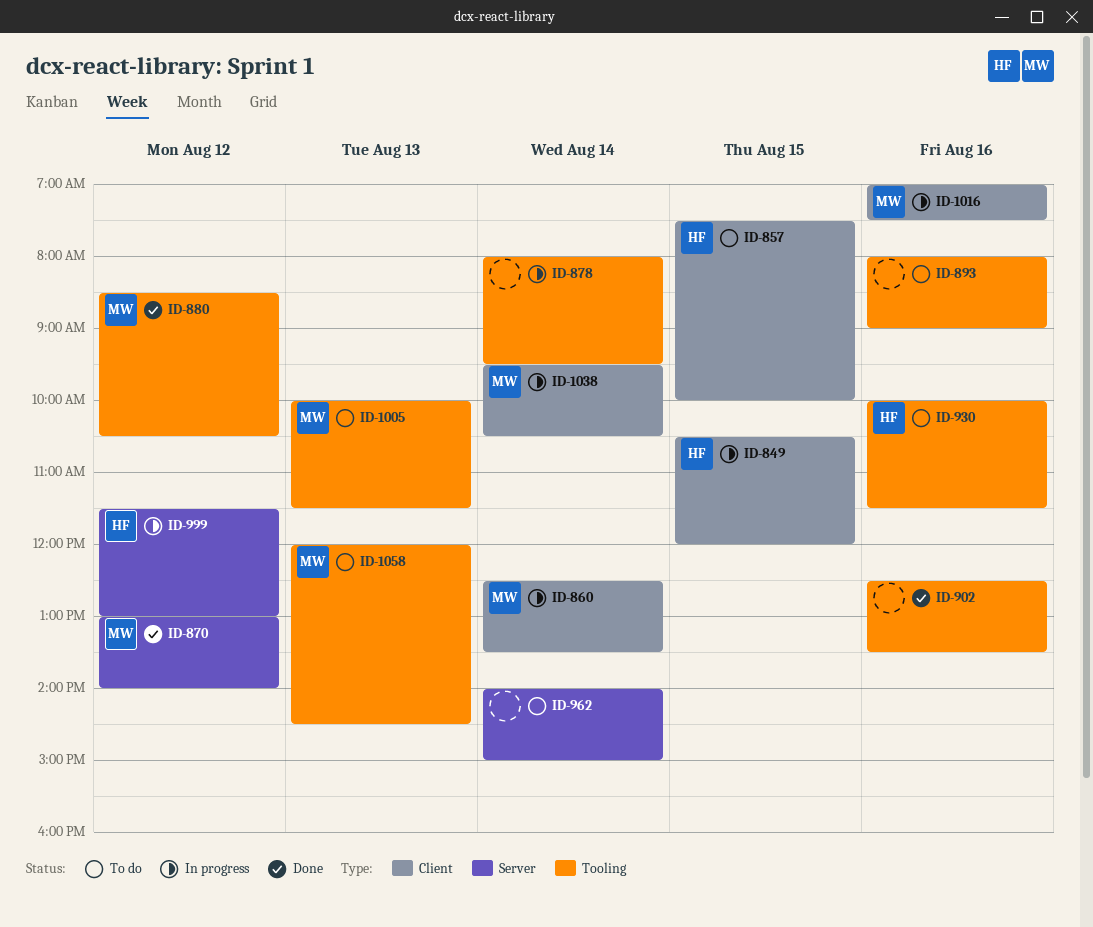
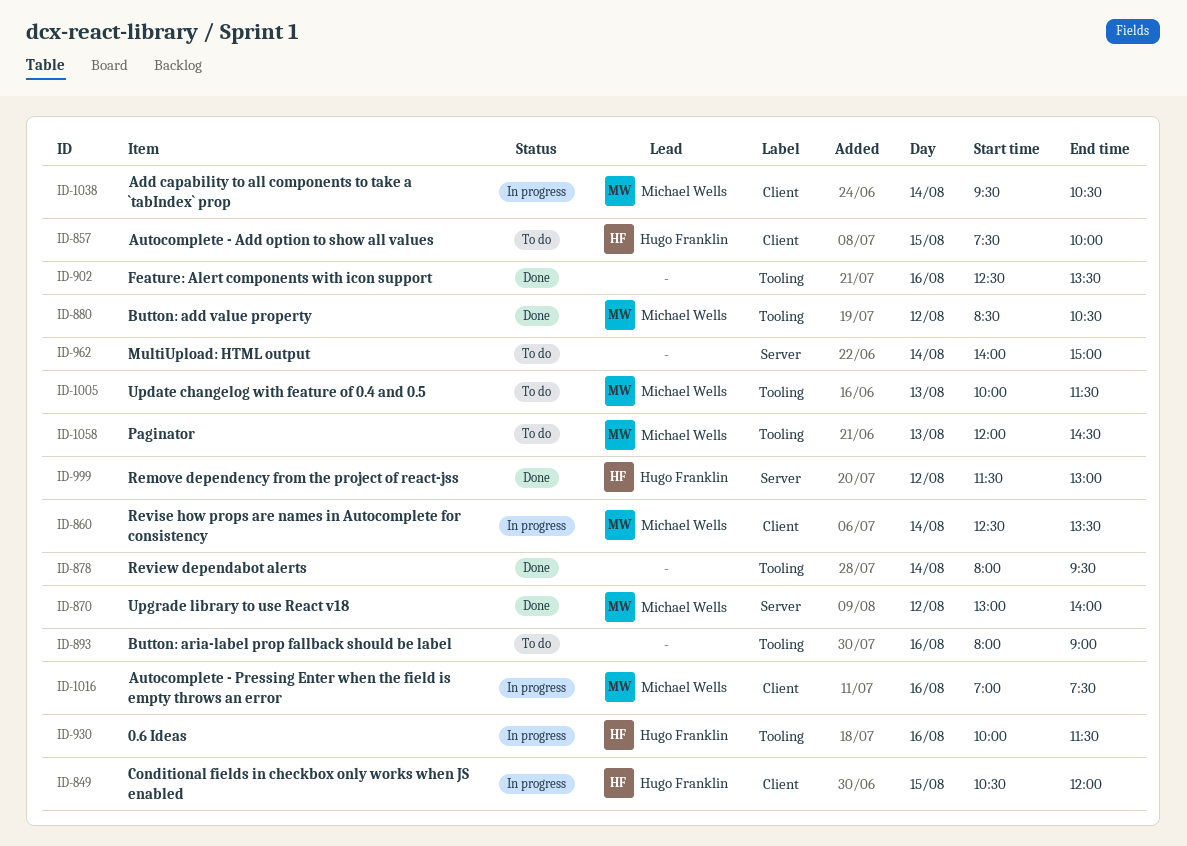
ID-878, status: In progress -> Done
ID-930, status: To do -> In progress
ID-999, status: In progress -> Done

